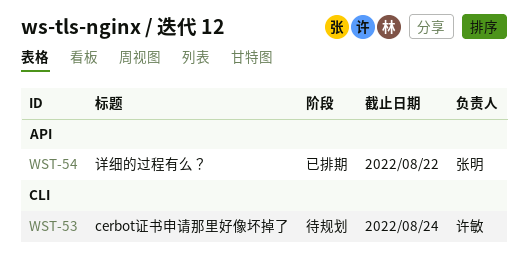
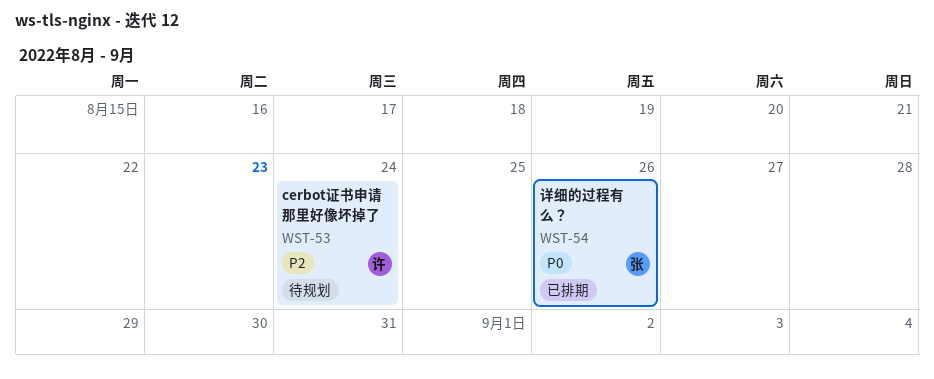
WST-54, due: Aug 22 -> Aug 26

